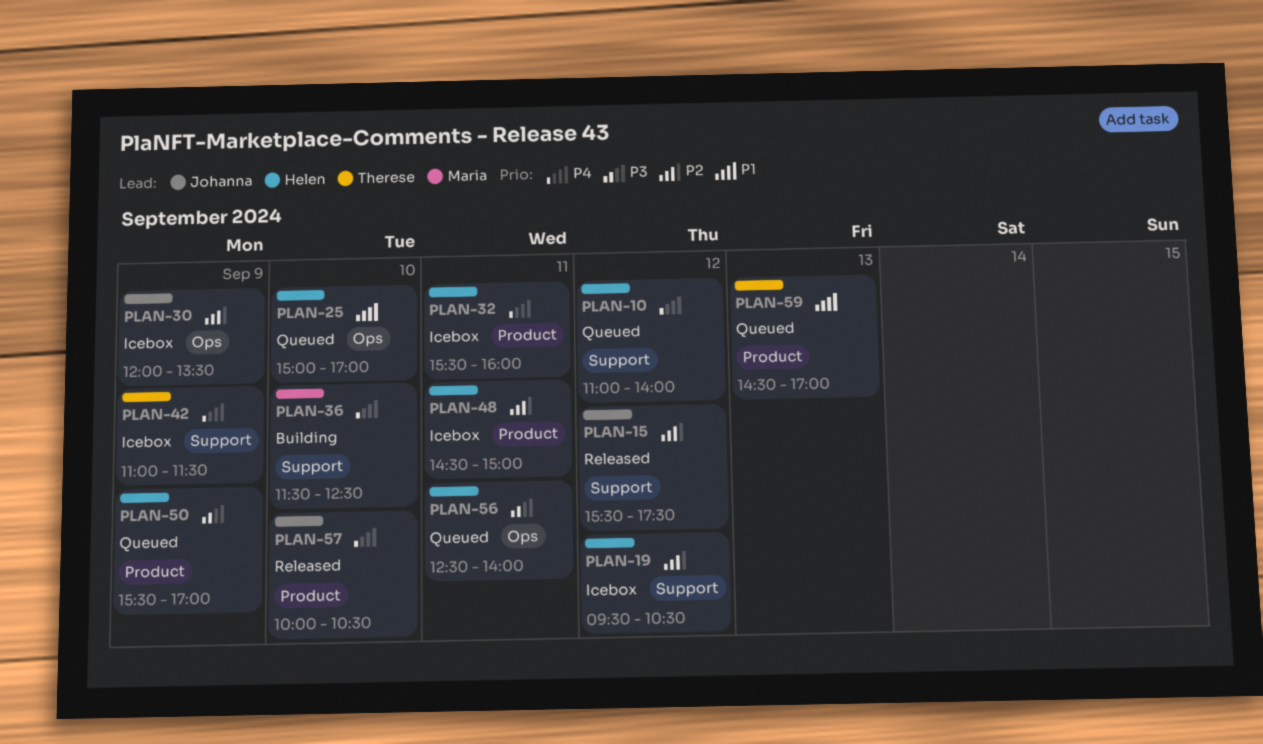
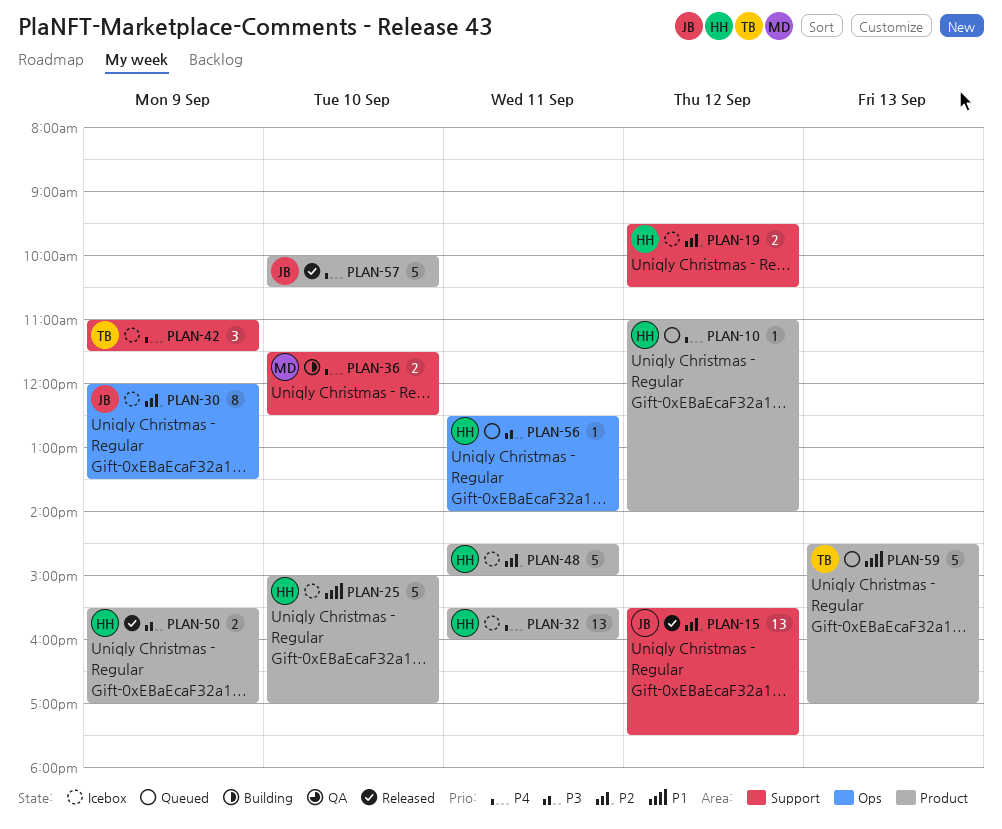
PLAN-10, label: Support -> Product
PLAN-25, status: Queued -> Icebox
PLAN-25, label: Ops -> Product
PLAN-50, status: Queued -> Released

